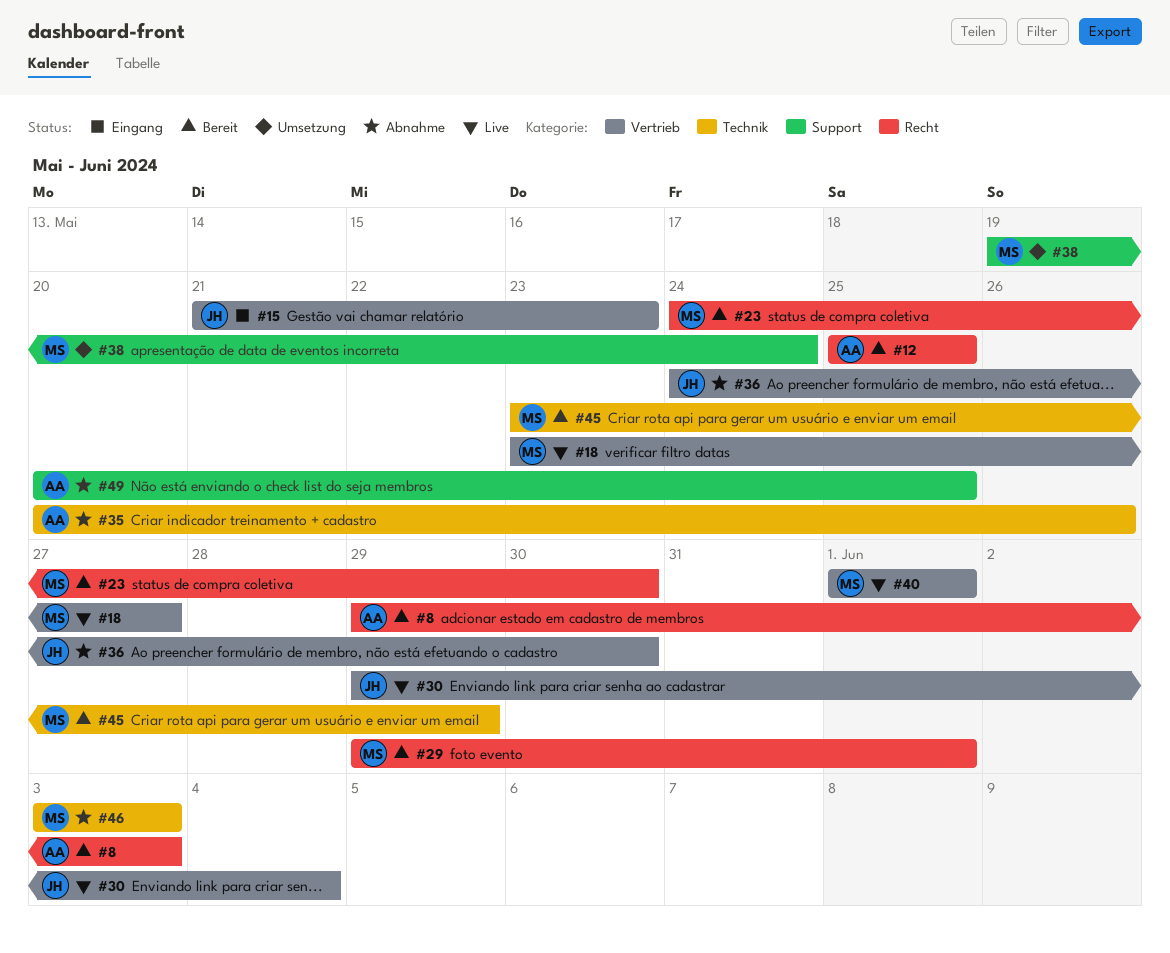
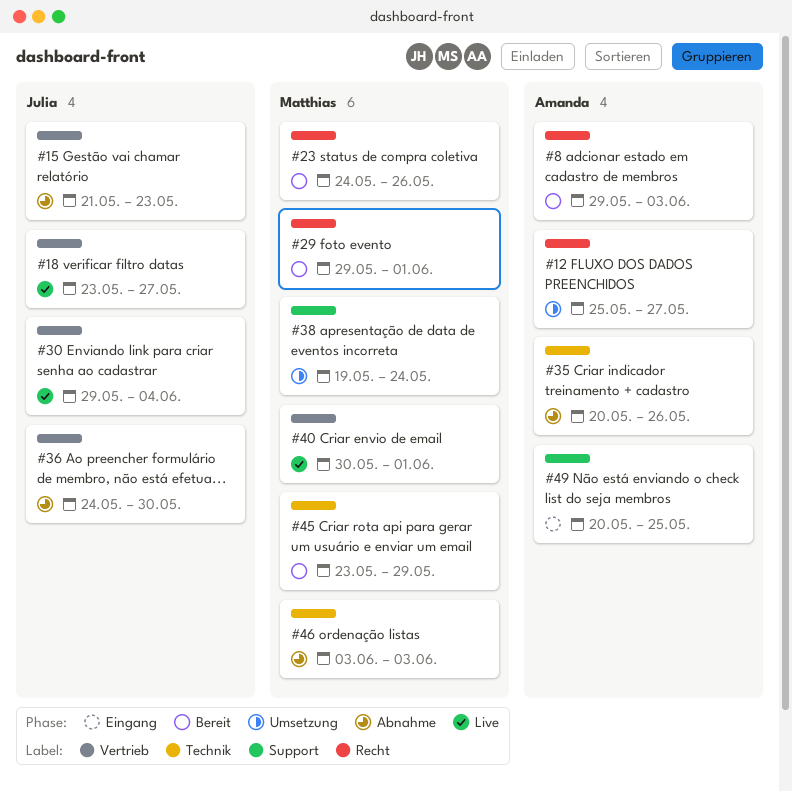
#12, status: Bereit -> Umsetzung
#12, due: May 25 -> May 27
#15, status: Eingang -> Abnahme
#18, owner: Matthias -> Julia
#23, due: May 30 -> May 26
#40, start: Jun 1 -> May 30
#49, status: Abnahme -> Eingang

